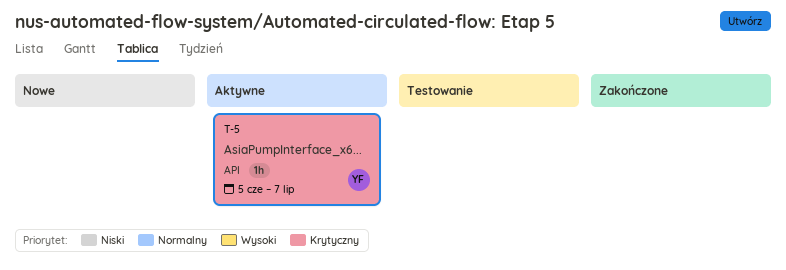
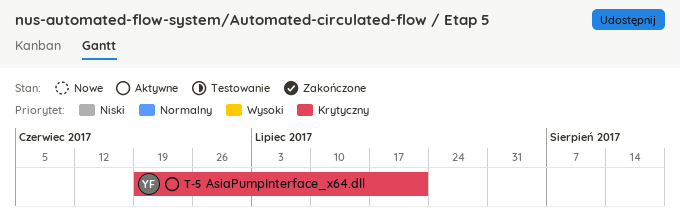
T-5, start: Jun 5 -> Jun 19
T-5, due: Jul 7 -> Jul 21

